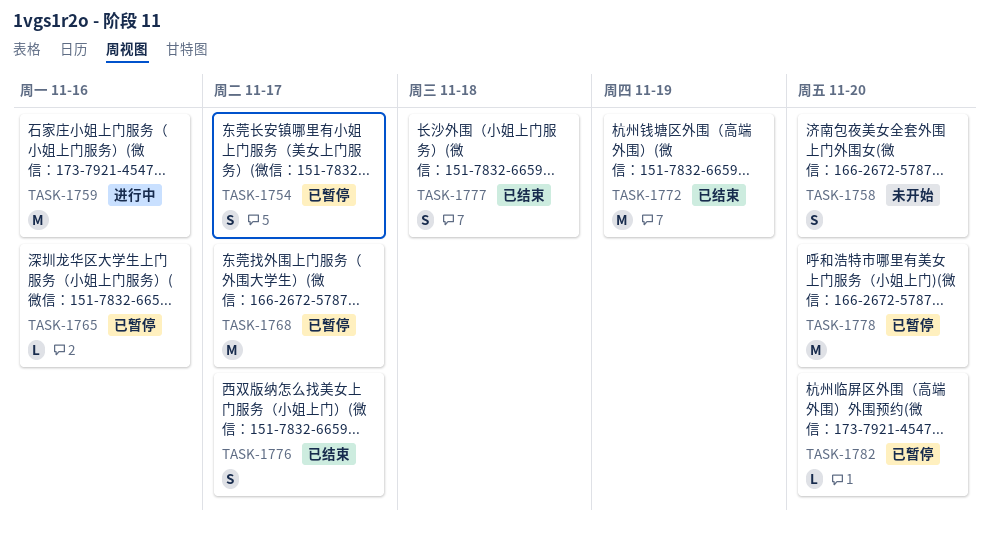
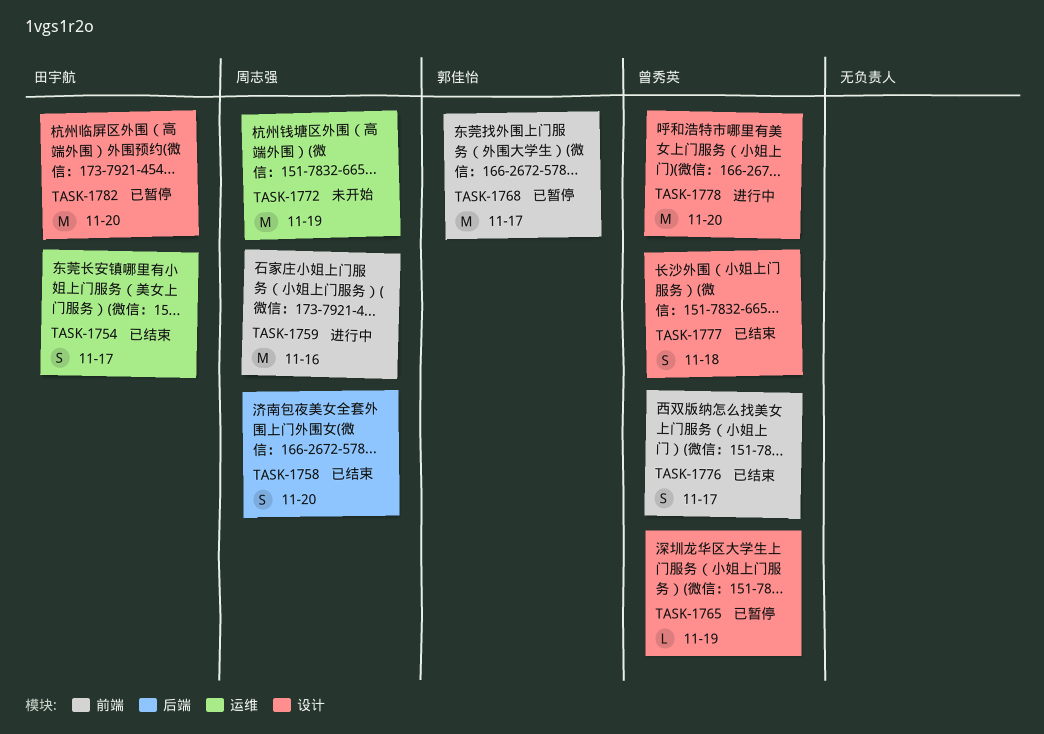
TASK-1754, status: 已暂停 -> 已结束
TASK-1758, status: 未开始 -> 已结束
TASK-1765, due: Nov 16 -> Nov 19
TASK-1772, status: 已结束 -> 未开始
TASK-1778, status: 已暂停 -> 进行中
TASK-1782, estimate: L -> M

